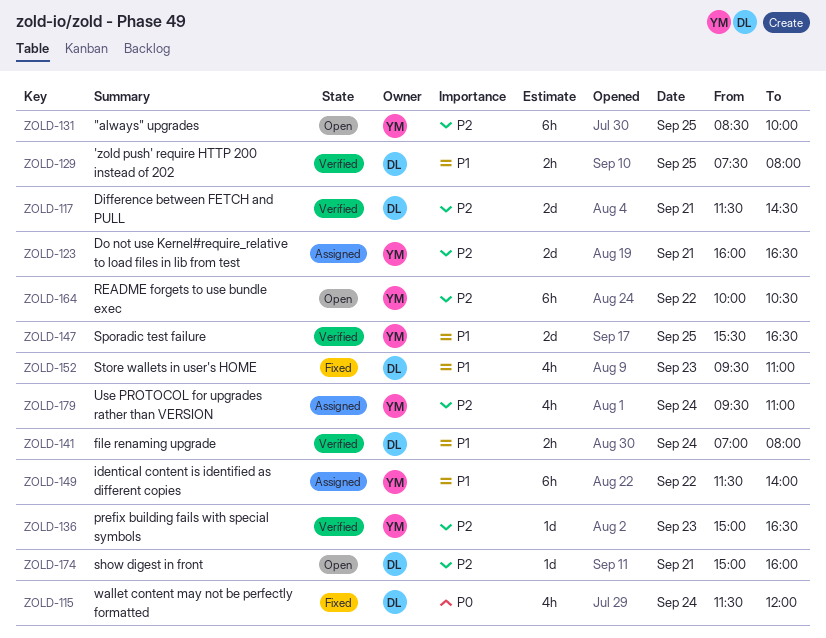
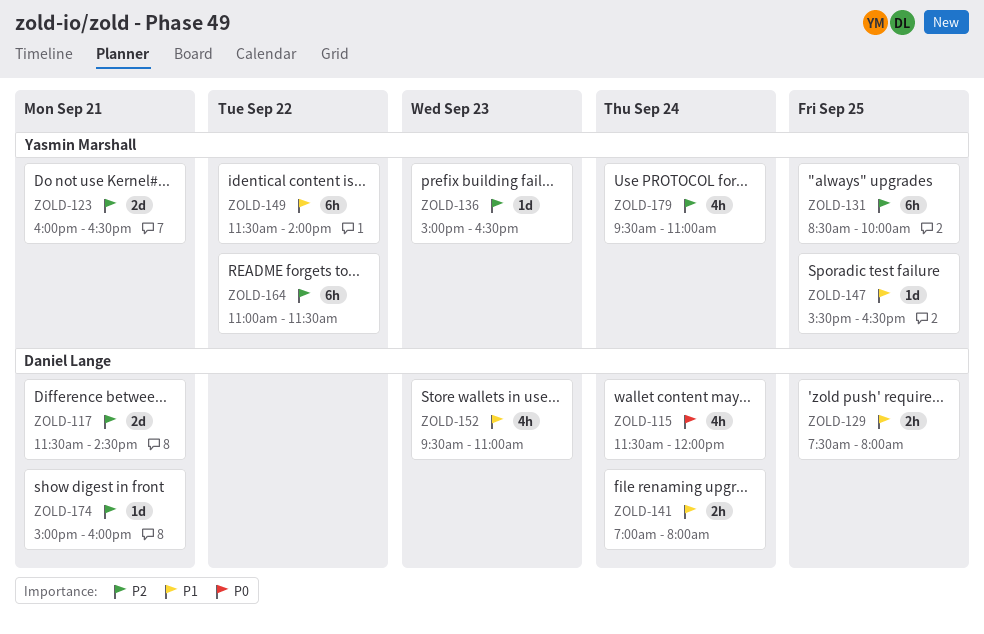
ZOLD-147, estimate: 2d -> 1d
ZOLD-164, begins: 10:00 -> 11:00
ZOLD-164, ends: 10:30 -> 11:30

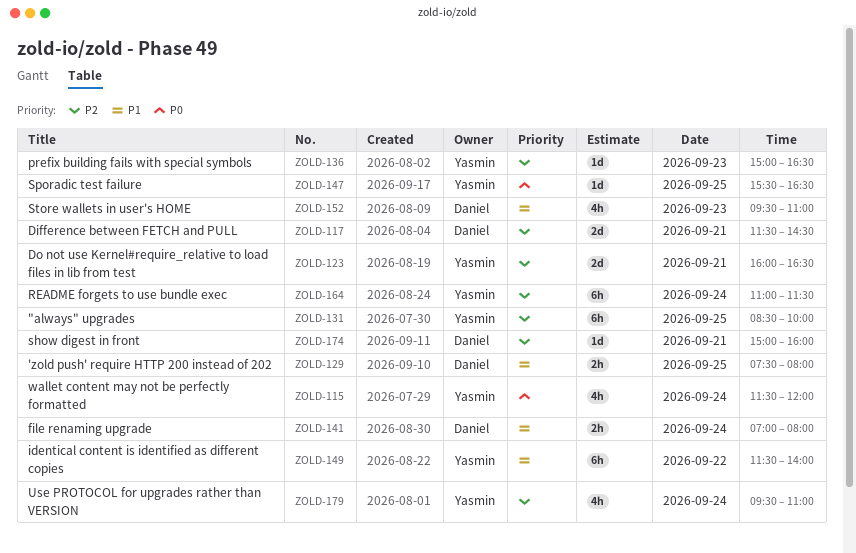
ZOLD-115, owner: Daniel Lange -> Yasmin Marshall
ZOLD-147, priority: P1 -> P0
ZOLD-164, day: Sep 22 -> Sep 24

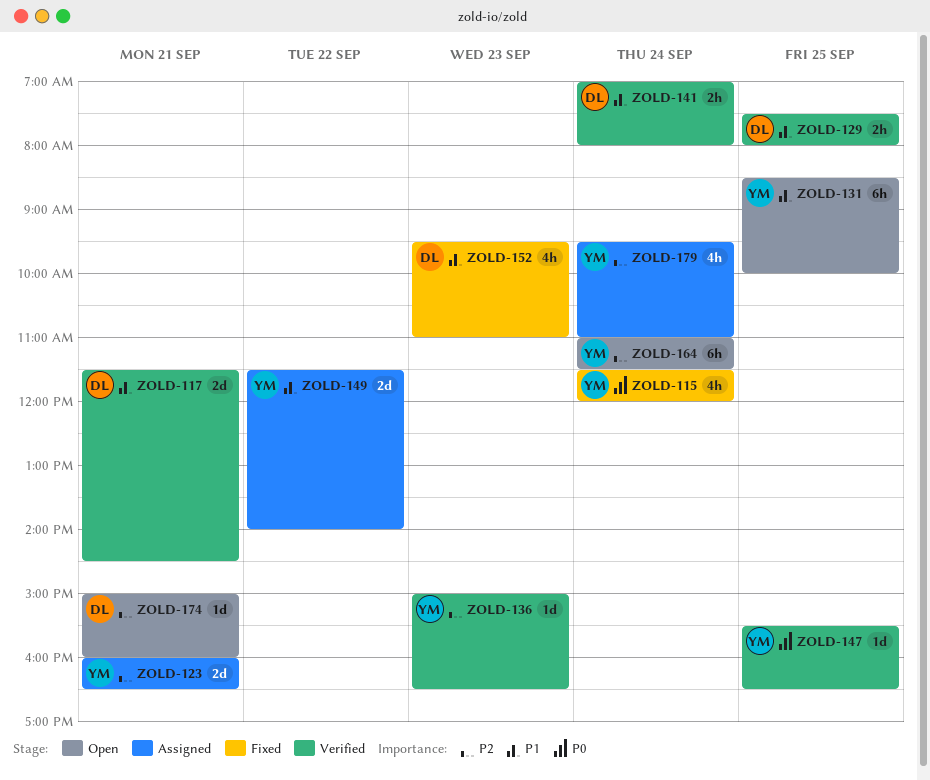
ZOLD-117, priority: P2 -> P1
ZOLD-131, priority: P2 -> P1
ZOLD-149, estimate: 6h -> 2d

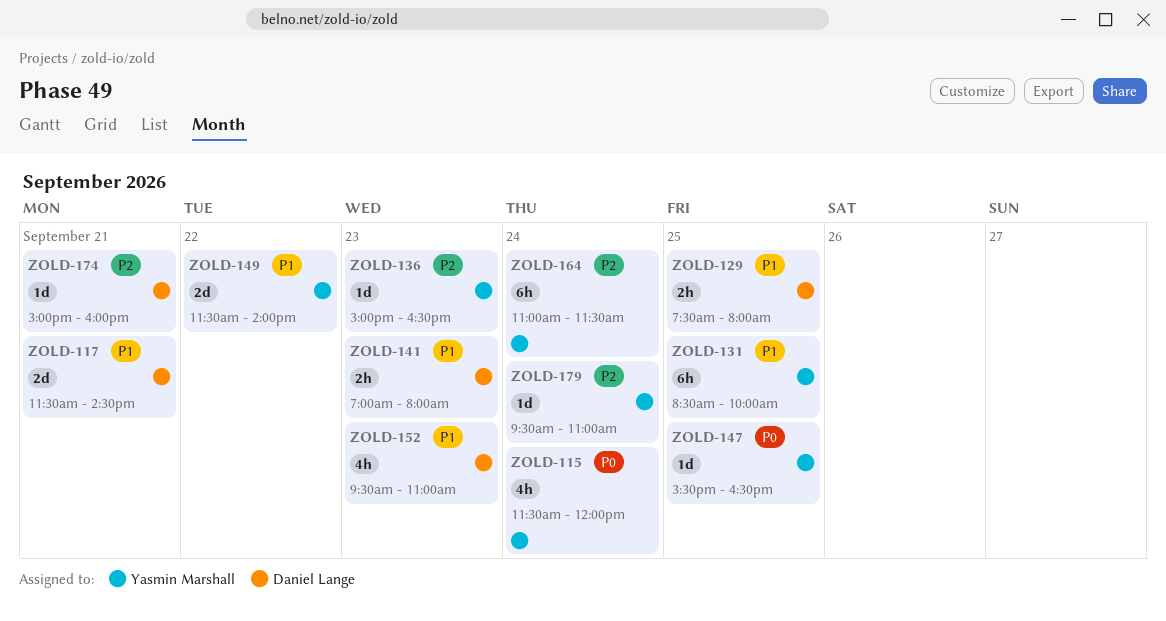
ZOLD-123: present -> none
ZOLD-141, day: Sep 24 -> Sep 23
ZOLD-179, estimate: 4h -> 1d

